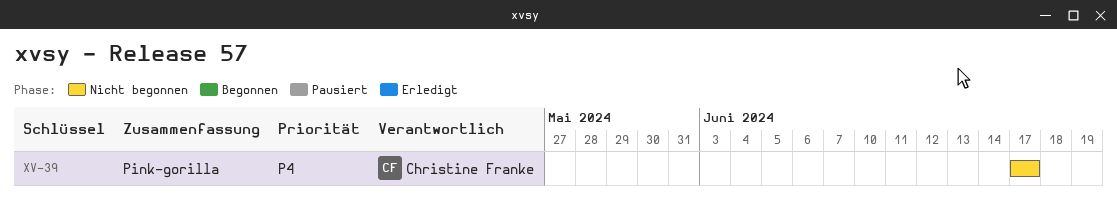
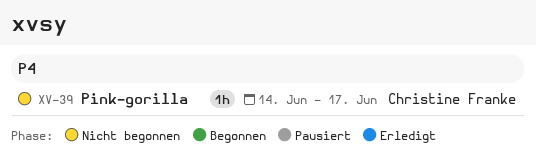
XV-39, start: Jun 17 -> Jun 14

